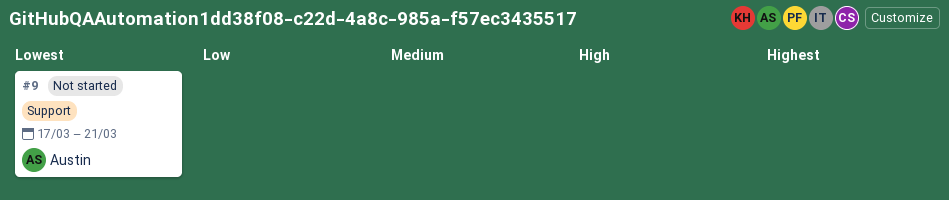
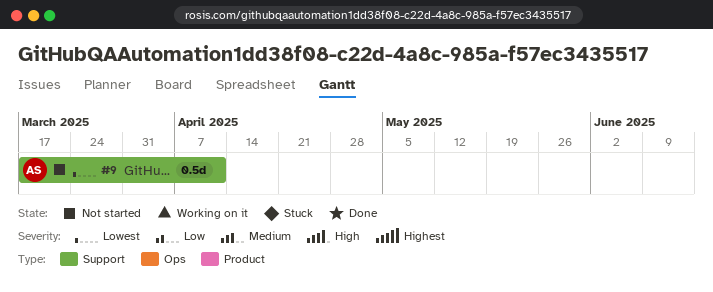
#9, due: Mar 21 -> Apr 11

